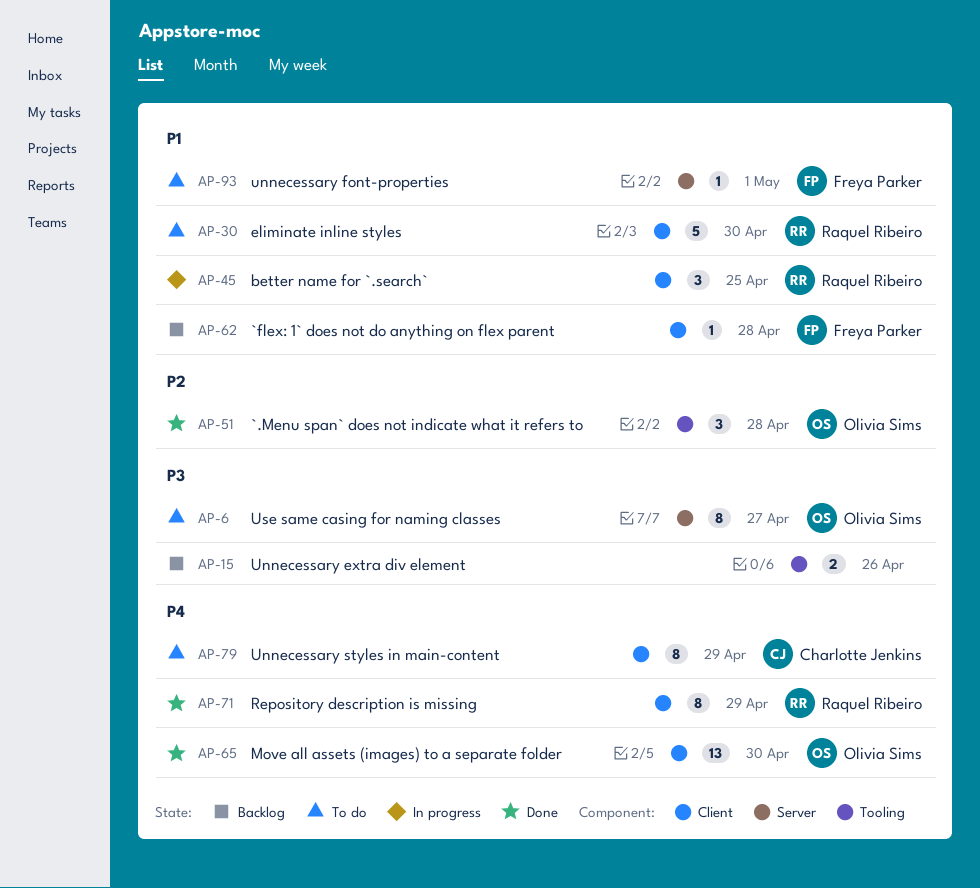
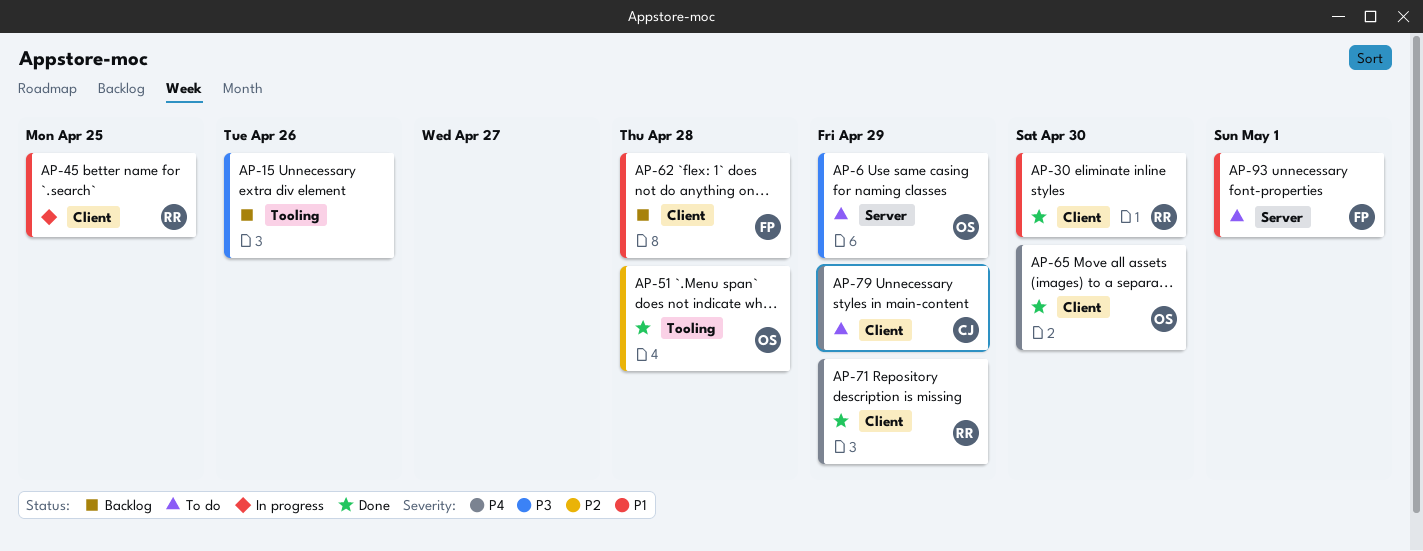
AP-6, due: Apr 27 -> Apr 29
AP-30, status: To do -> Done

